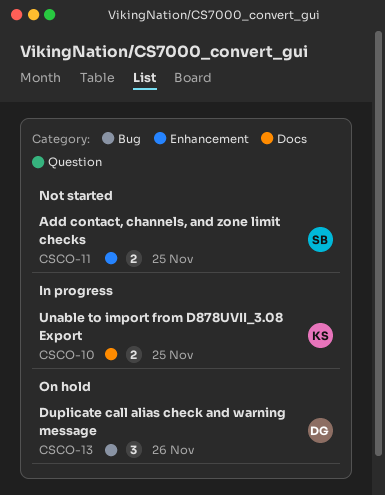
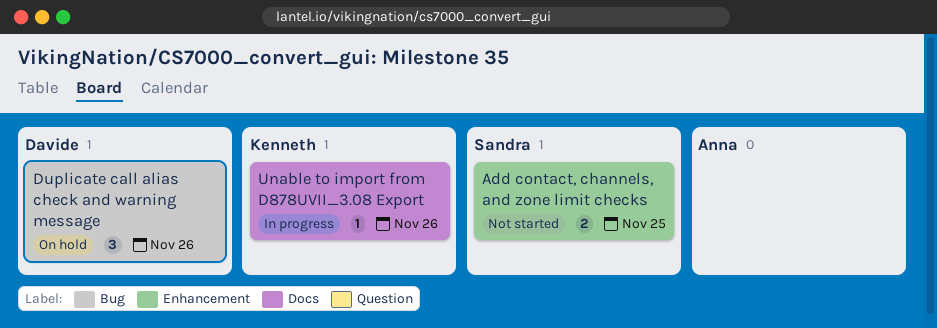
Unable to import from D878UVII_3.08 Export, estimate: 2 -> 1
Unable to import from D878UVII_3.08 Export, due: Nov 25 -> Nov 26

